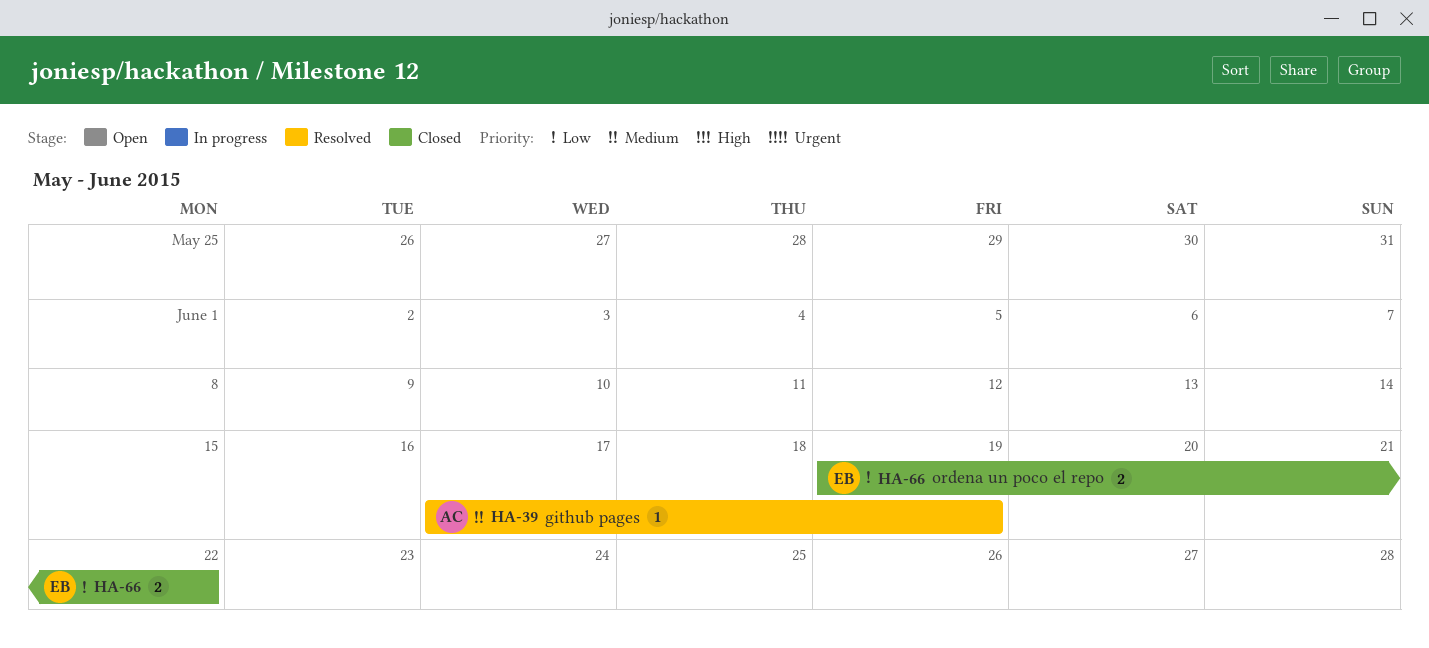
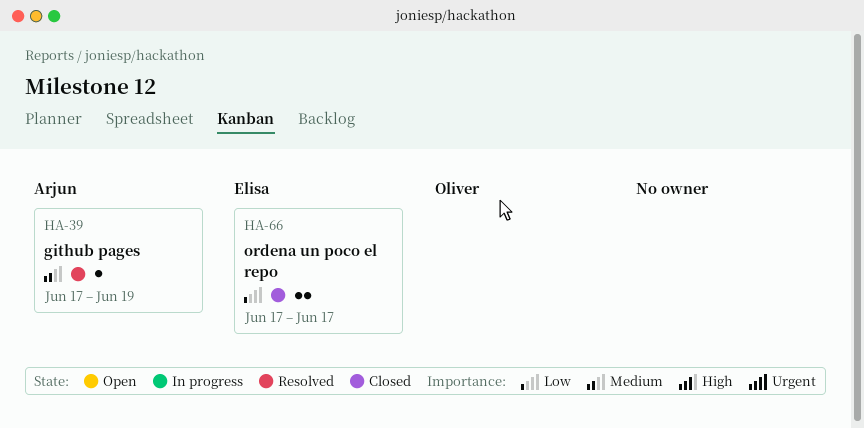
HA-66, start: Jun 19 -> Jun 17
HA-66, due: Jun 22 -> Jun 17

